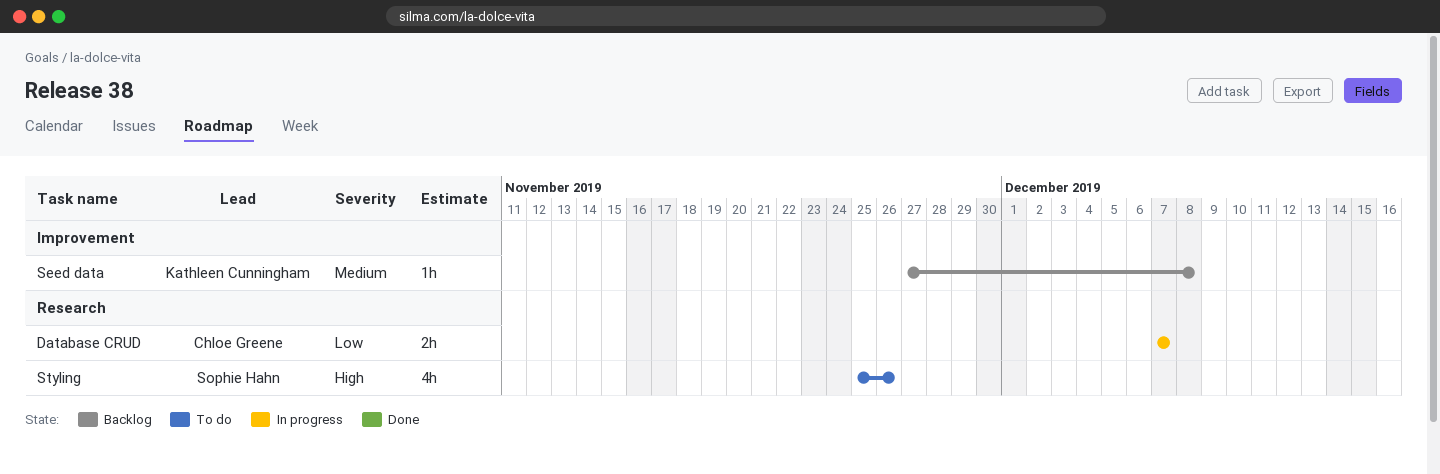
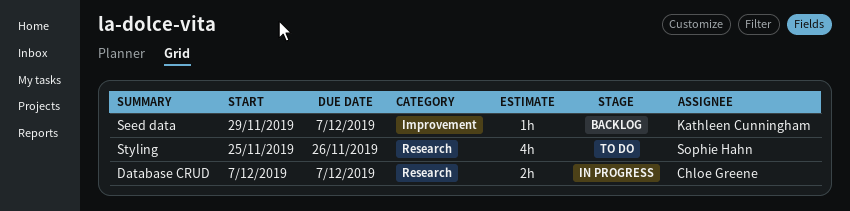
Seed data, start: Nov 27 -> Nov 29
Seed data, due: Dec 8 -> Dec 7

